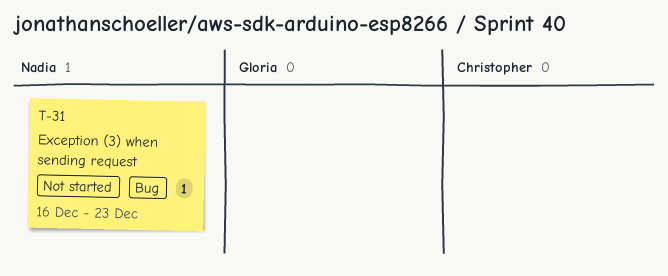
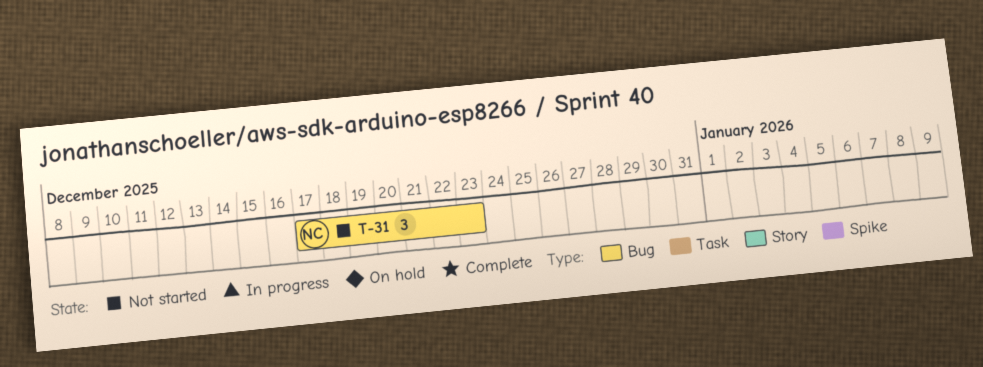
T-31, estimate: 1 -> 3
T-31, start: Dec 16 -> Dec 17

